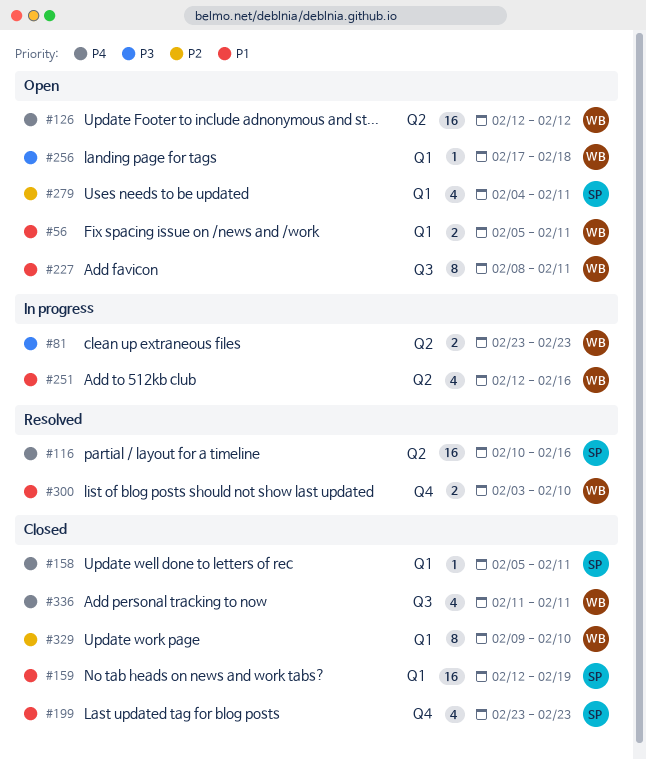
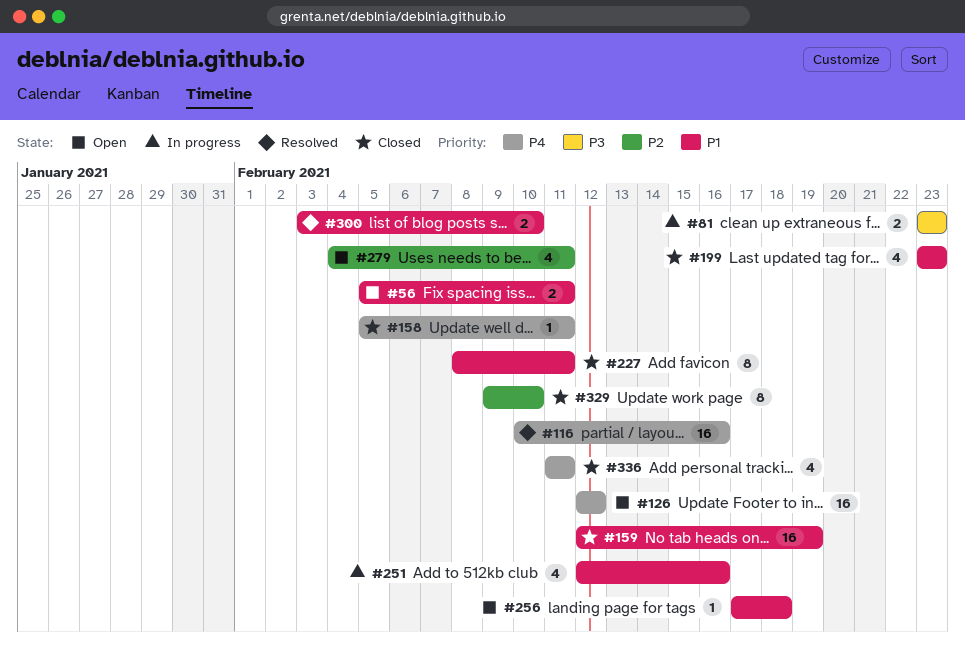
#227, status: Open -> Closed
#256, priority: P3 -> P1

